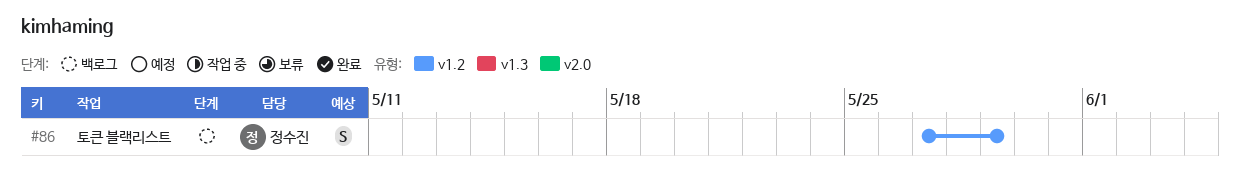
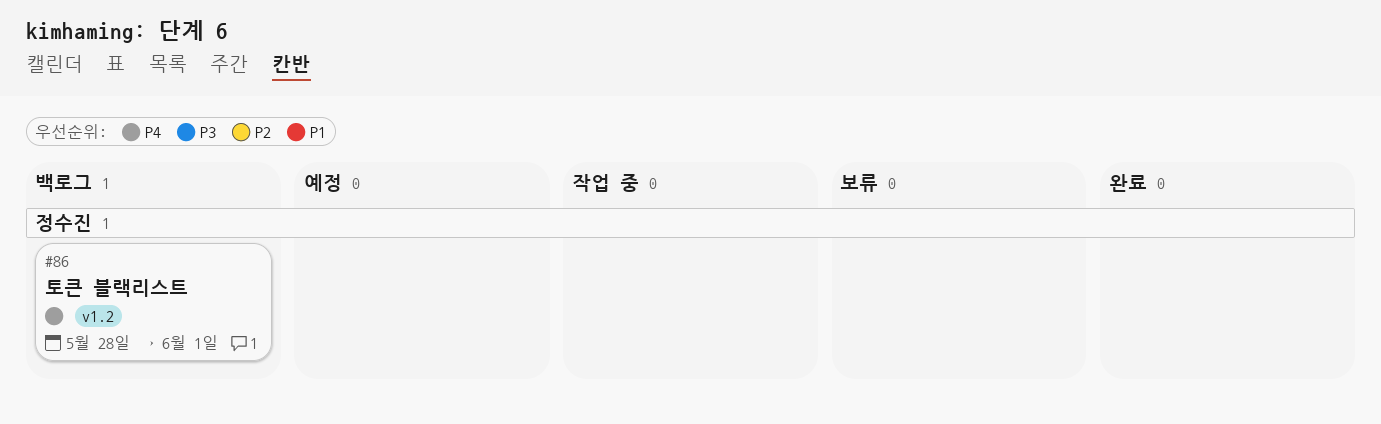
#86, start: May 27 -> May 28
#86, due: May 29 -> Jun 1

